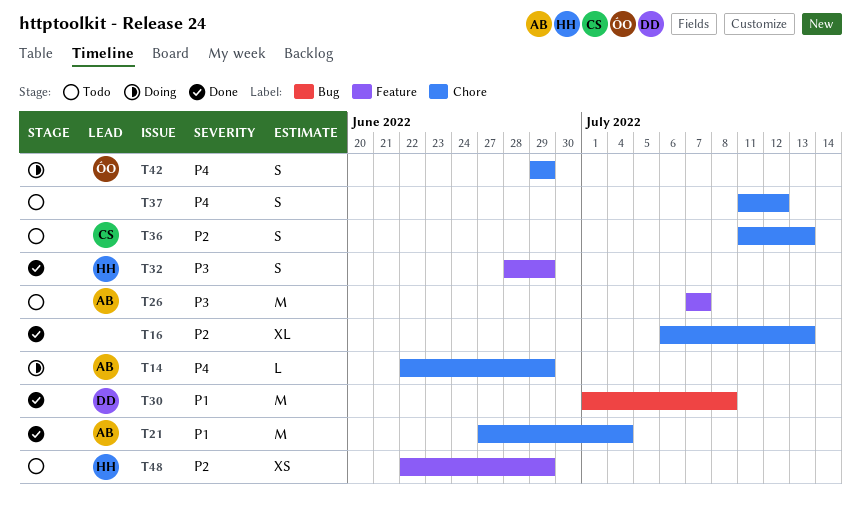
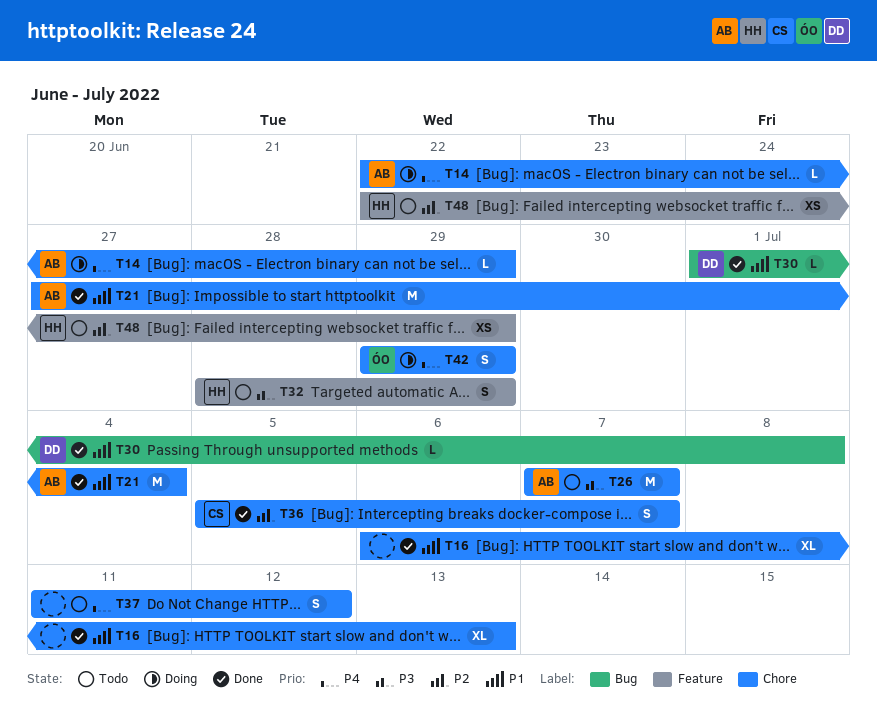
T16, priority: P2 -> P1
T26, label: Feature -> Chore
T30, estimate: M -> L
T32, status: Done -> Todo
T36, status: Todo -> Done
T36, start: Jul 11 -> Jul 5
T36, due: Jul 13 -> Jul 7

